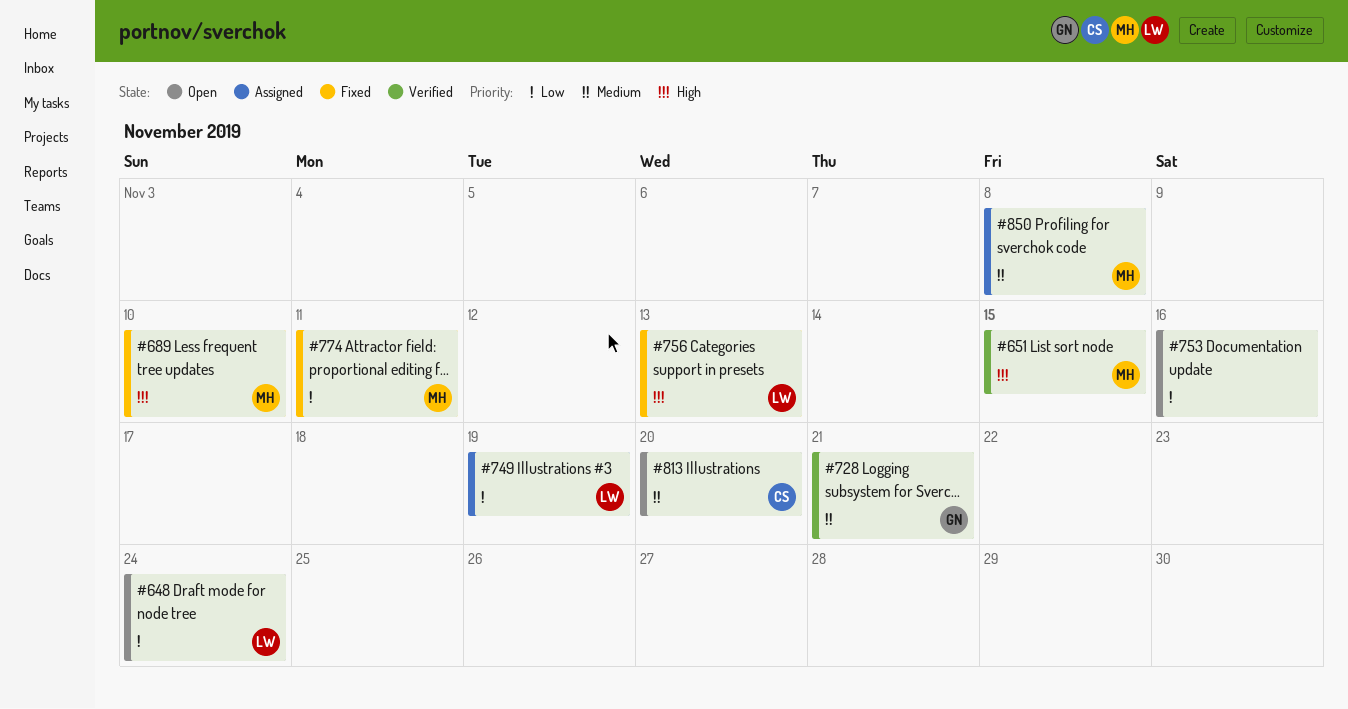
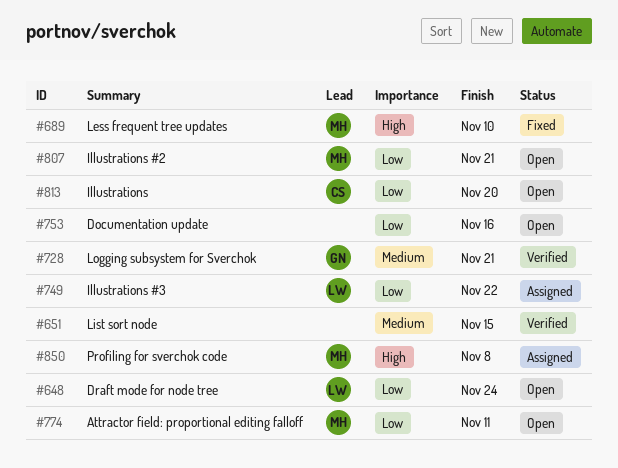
#651, owner: MH -> none
#651, priority: High -> Medium
#749, due: Nov 19 -> Nov 22
#756: present -> none
#774, status: Fixed -> Open
#807: none -> present
#813, priority: Medium -> Low
#850, priority: Medium -> High

